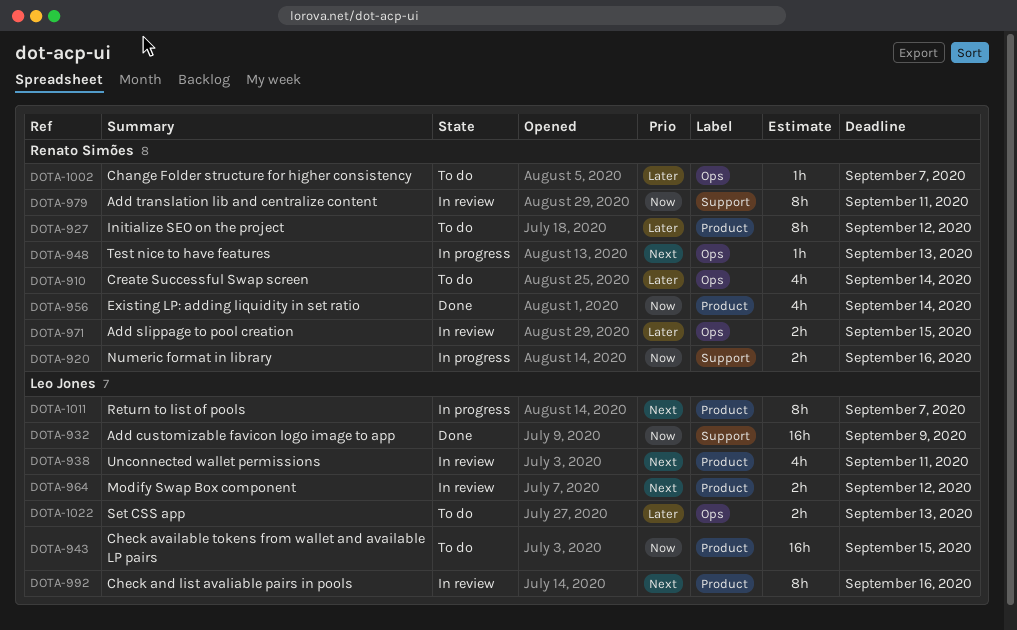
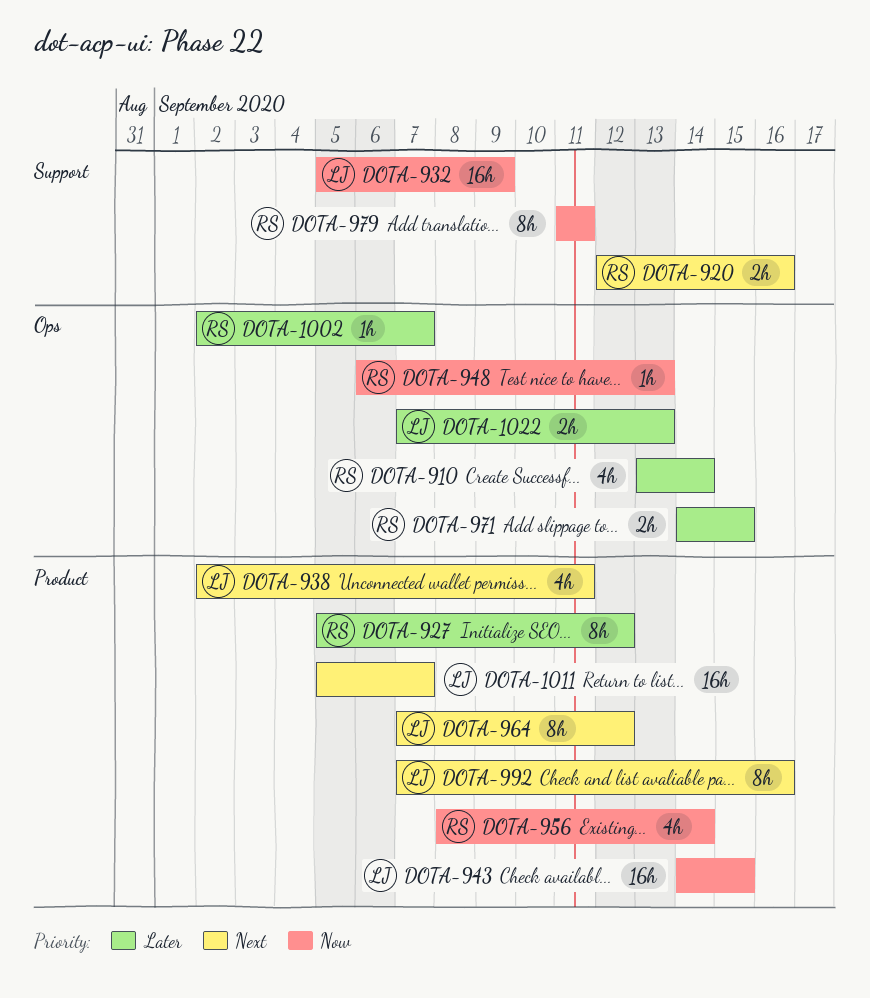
DOTA-920, priority: Now -> Next
DOTA-948, priority: Next -> Now
DOTA-964, estimate: 2h -> 8h
DOTA-1011, estimate: 8h -> 16h

